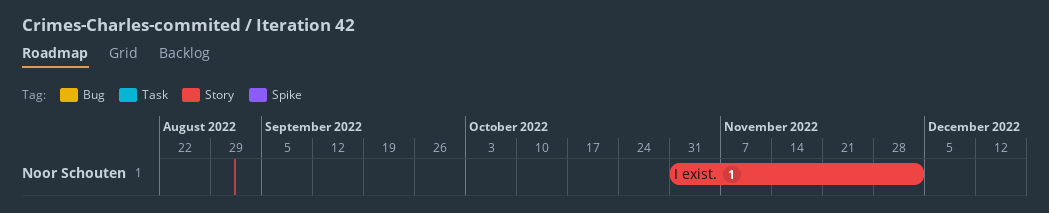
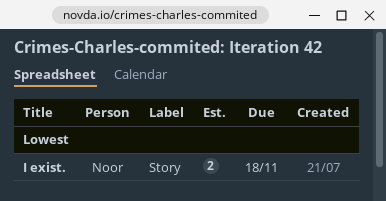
I exist., estimate: 1 -> 2
I exist., due: Dec 2 -> Nov 18

